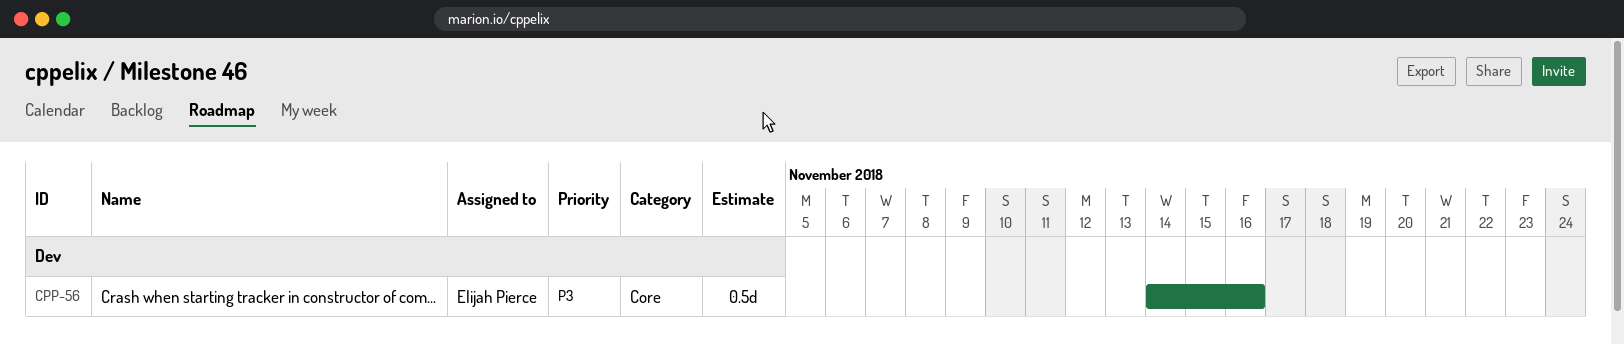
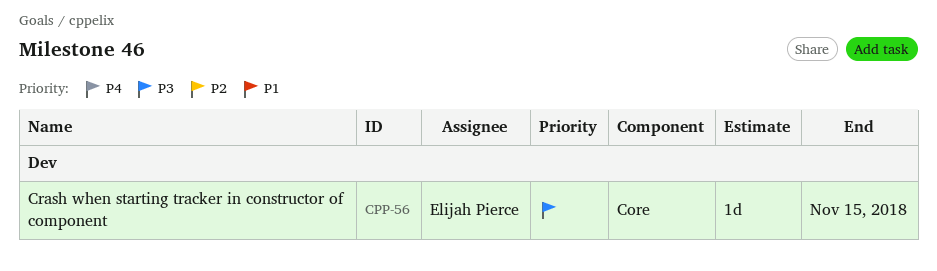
CPP-56, estimate: 0.5d -> 1d
CPP-56, due: Nov 16 -> Nov 15

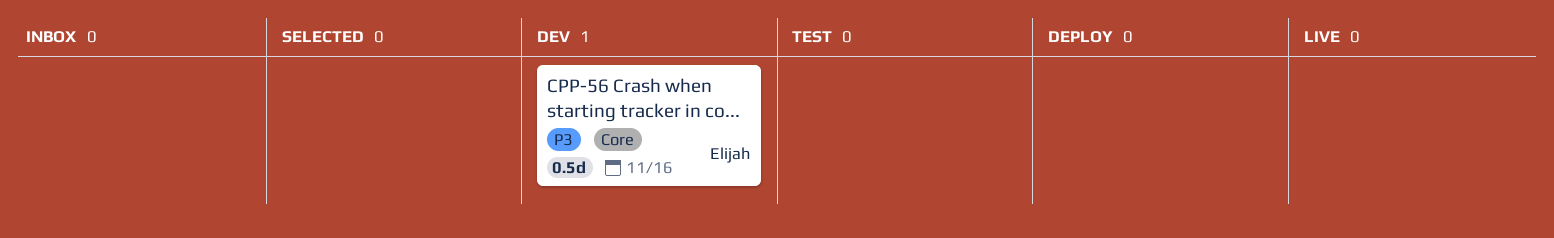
CPP-56, estimate: 1d -> 0.5d
CPP-56, due: Nov 15 -> Nov 16

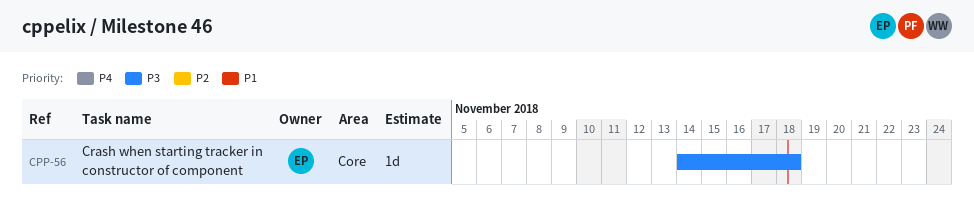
CPP-56, estimate: 0.5d -> 1d
CPP-56, due: Nov 16 -> Nov 18

